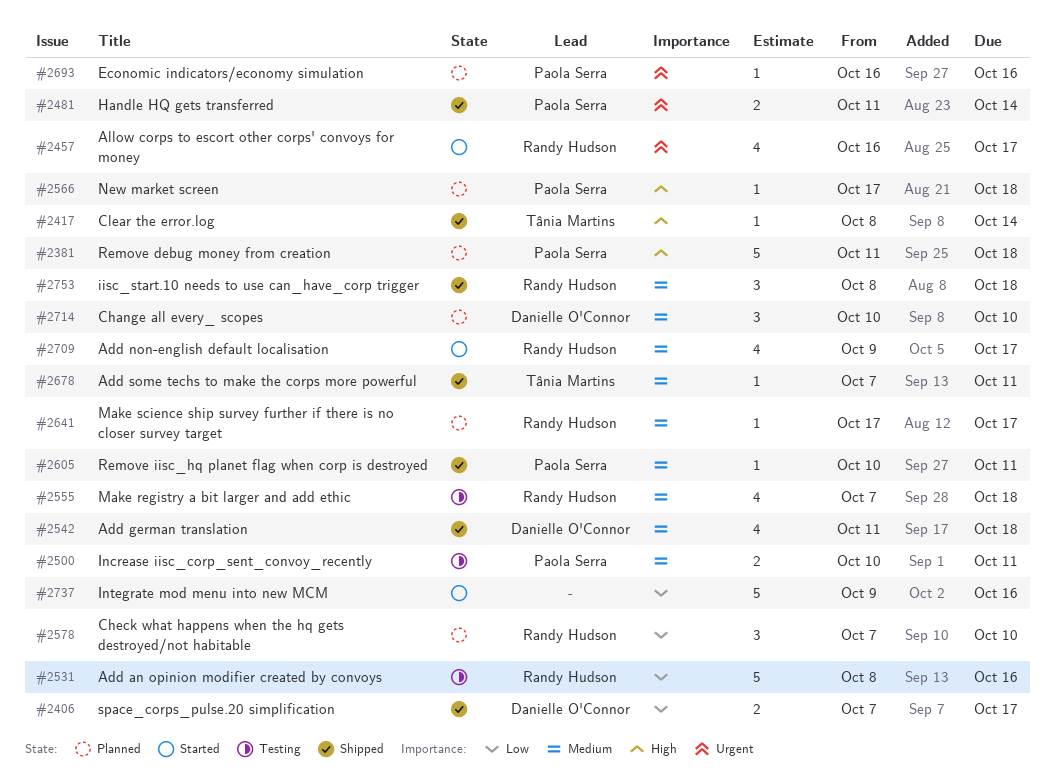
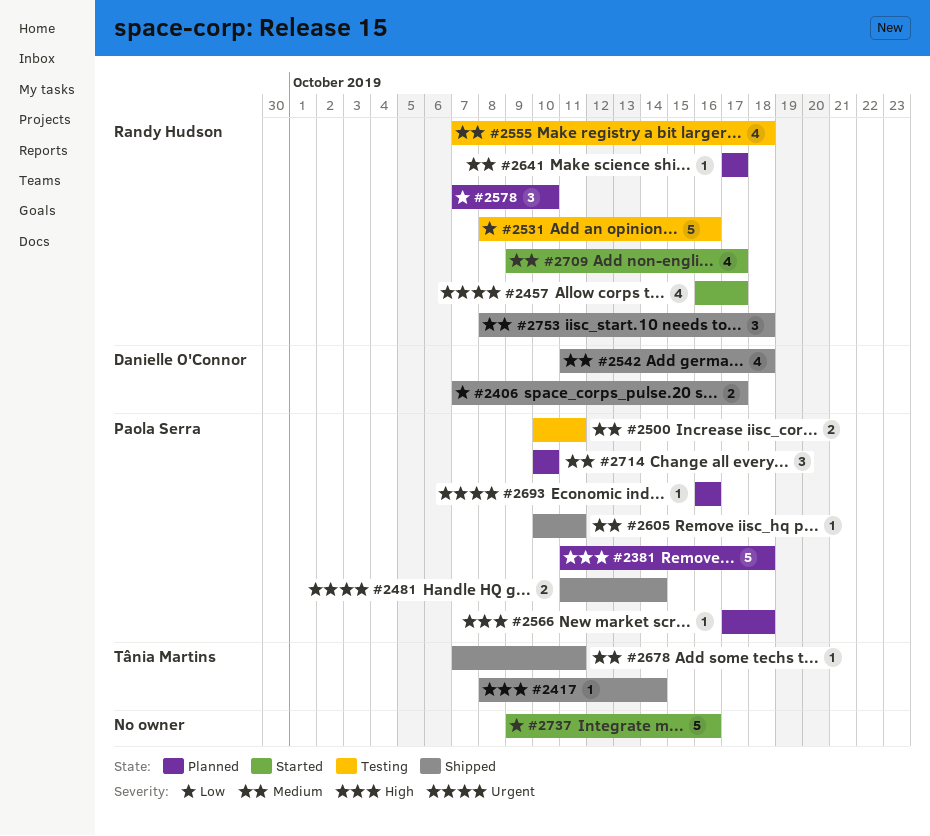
#2714, owner: Danielle O'Connor -> Paola Serra

